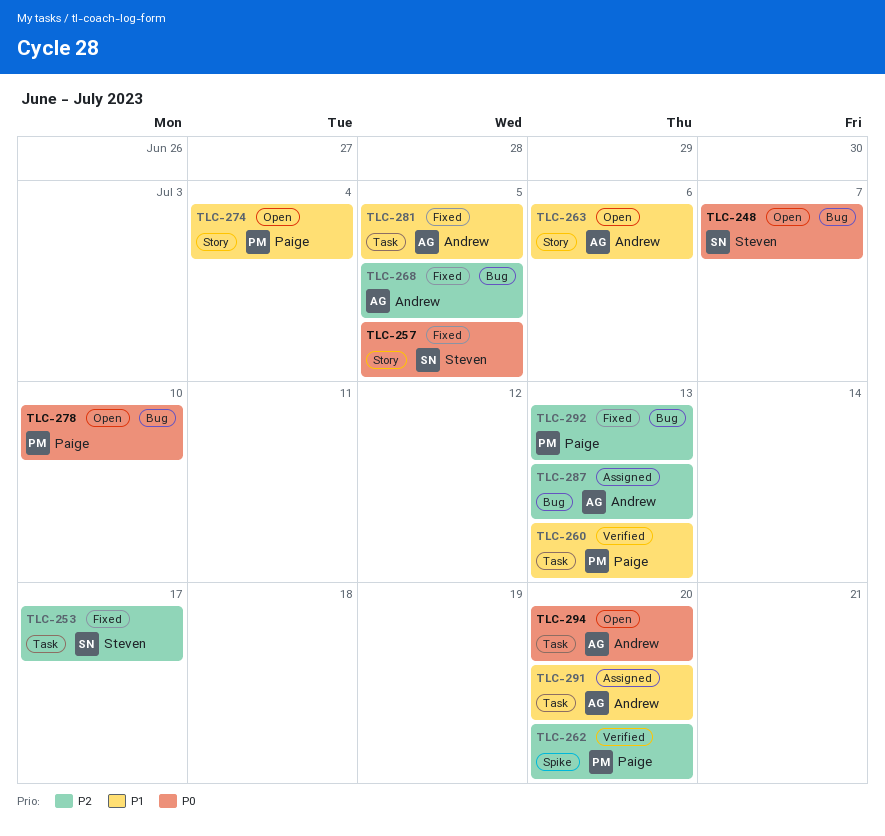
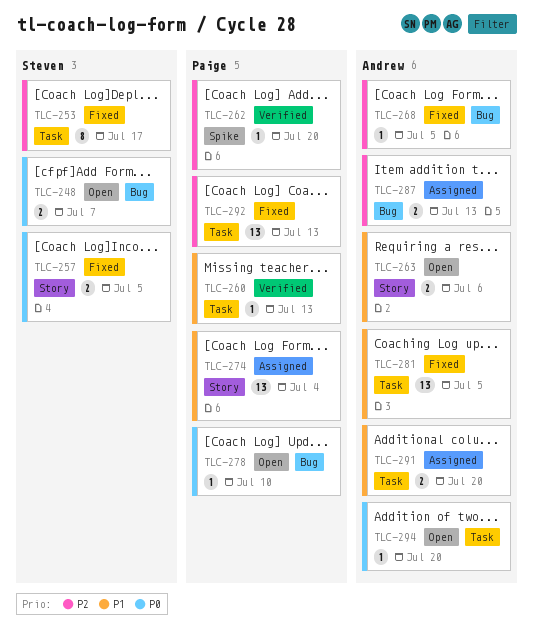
TLC-274, status: Open -> Assigned
TLC-292, label: Bug -> Task

